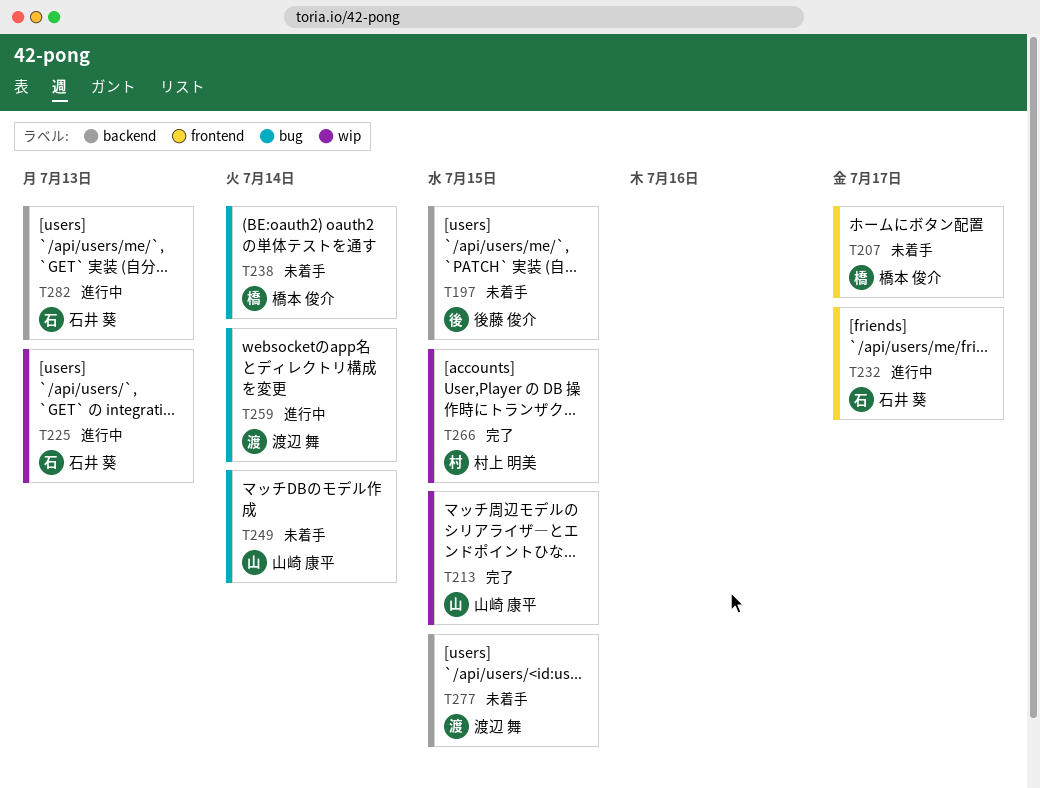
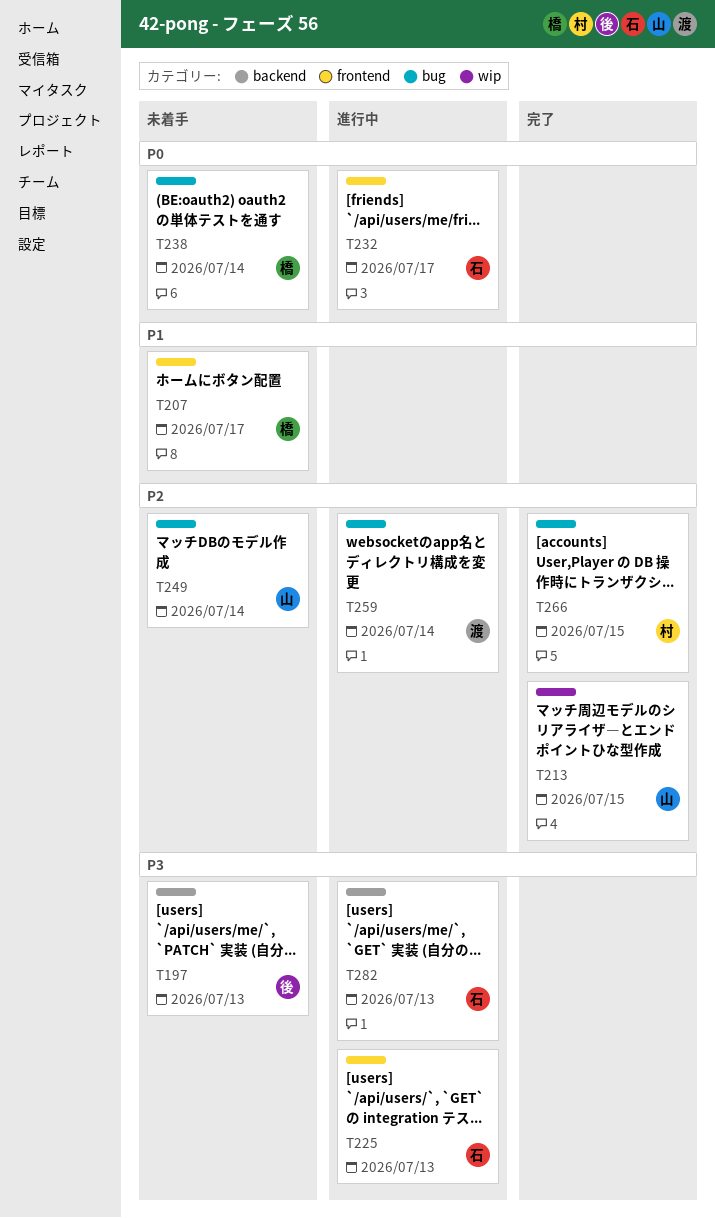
T197, due: Jul 15 -> Jul 13
T225, label: wip -> frontend
T266, label: wip -> bug
T277: present -> none

